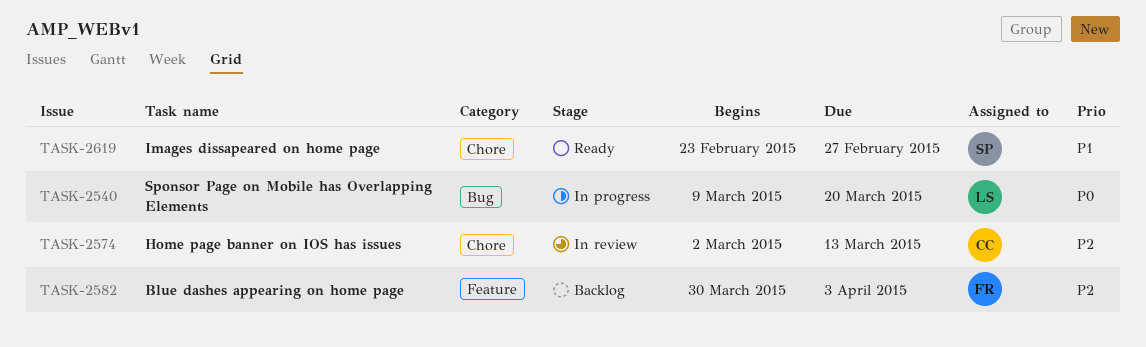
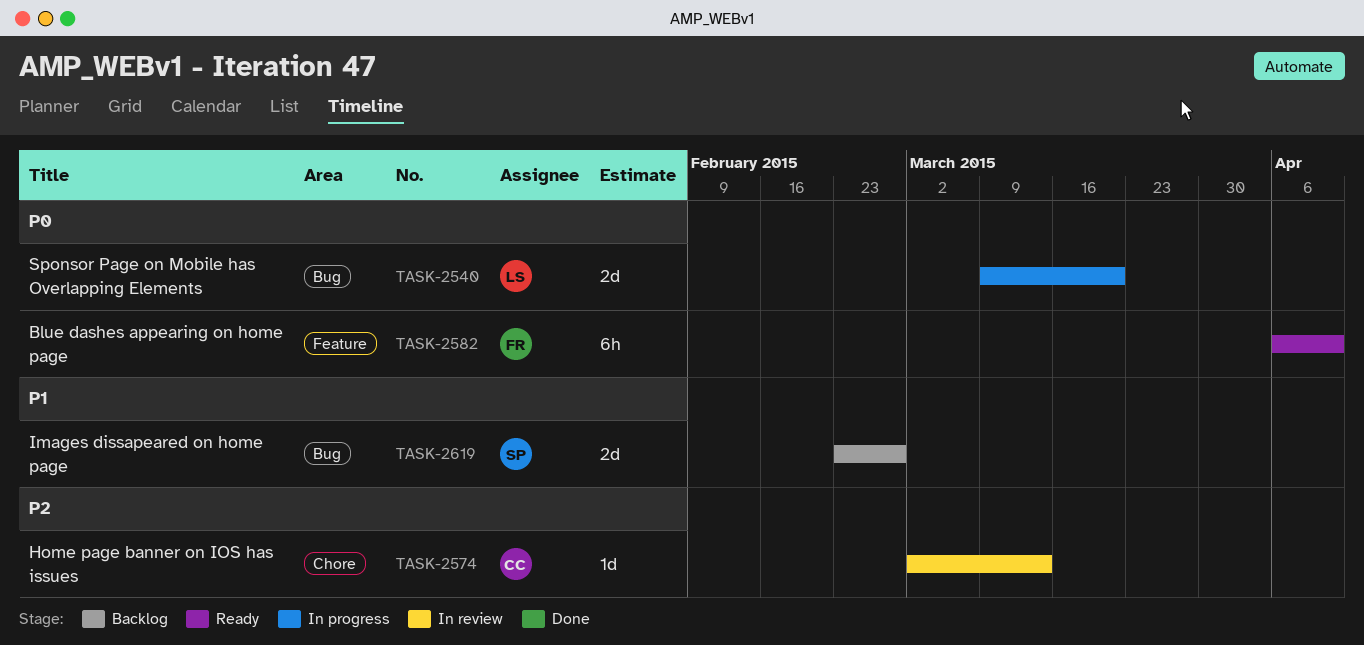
TASK-2582, status: Backlog -> Ready
TASK-2582, priority: P2 -> P0
TASK-2582, start: Mar 30 -> Apr 6
TASK-2582, due: Apr 3 -> Apr 10
TASK-2619, status: Ready -> Backlog
TASK-2619, label: Chore -> Bug

